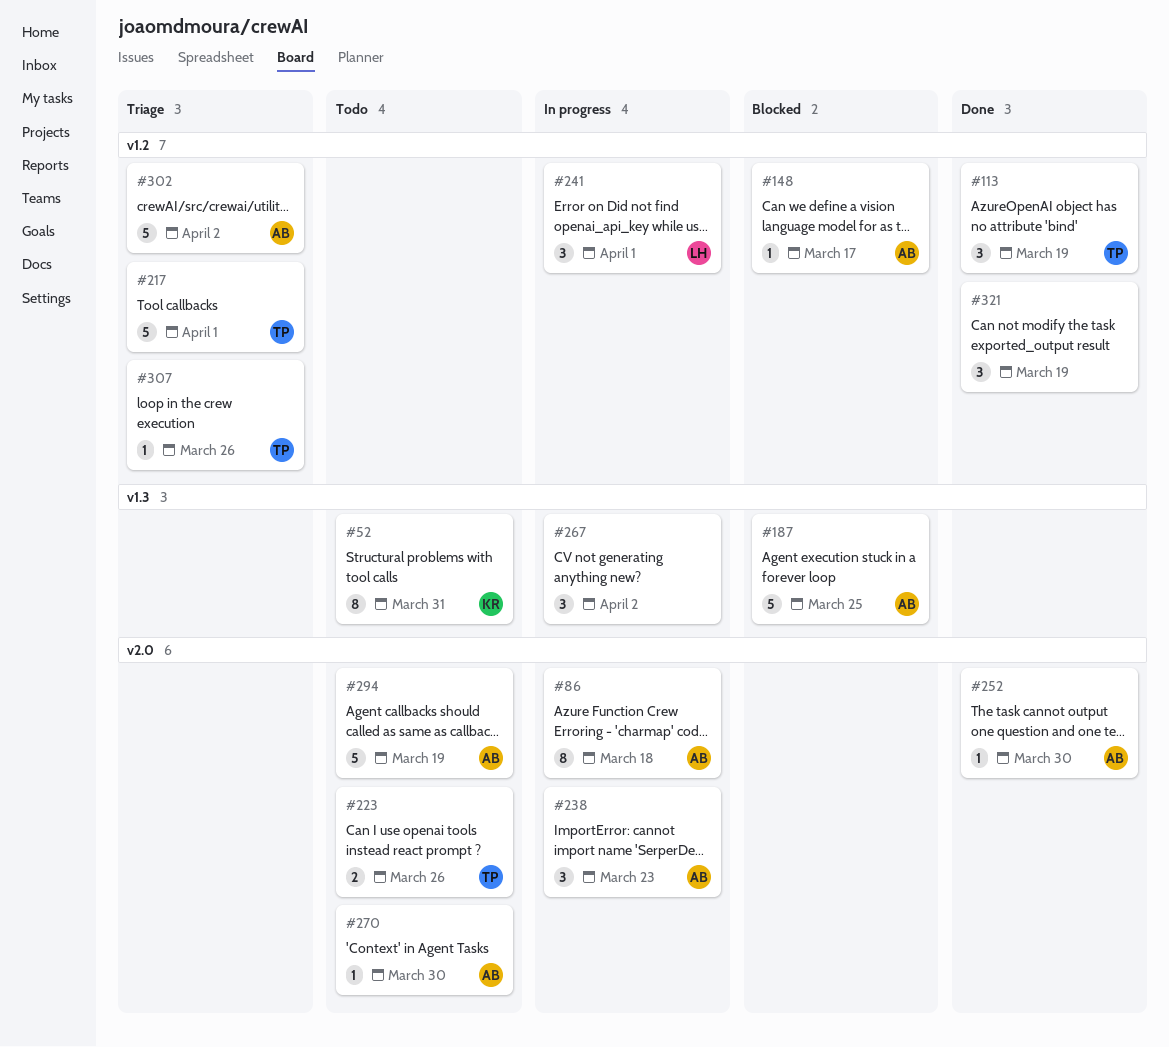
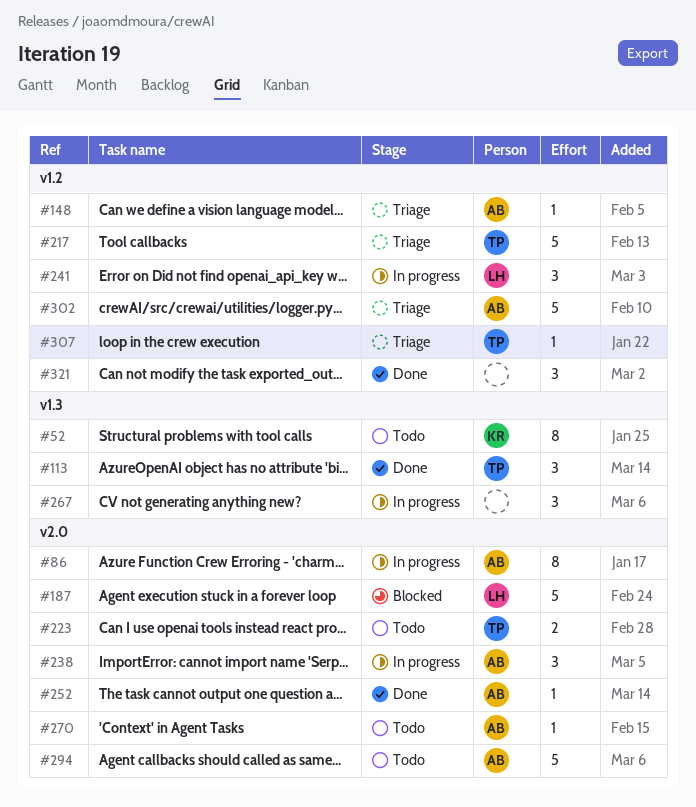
#113, label: v1.2 -> v1.3
#148, status: Blocked -> Triage
#187, owner: AB -> LH
#187, label: v1.3 -> v2.0

